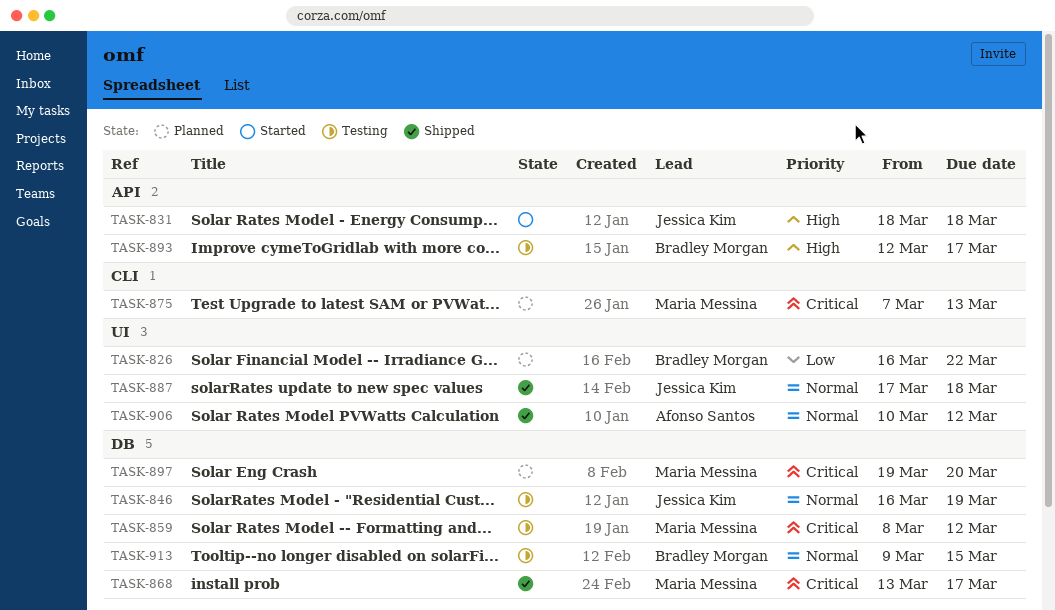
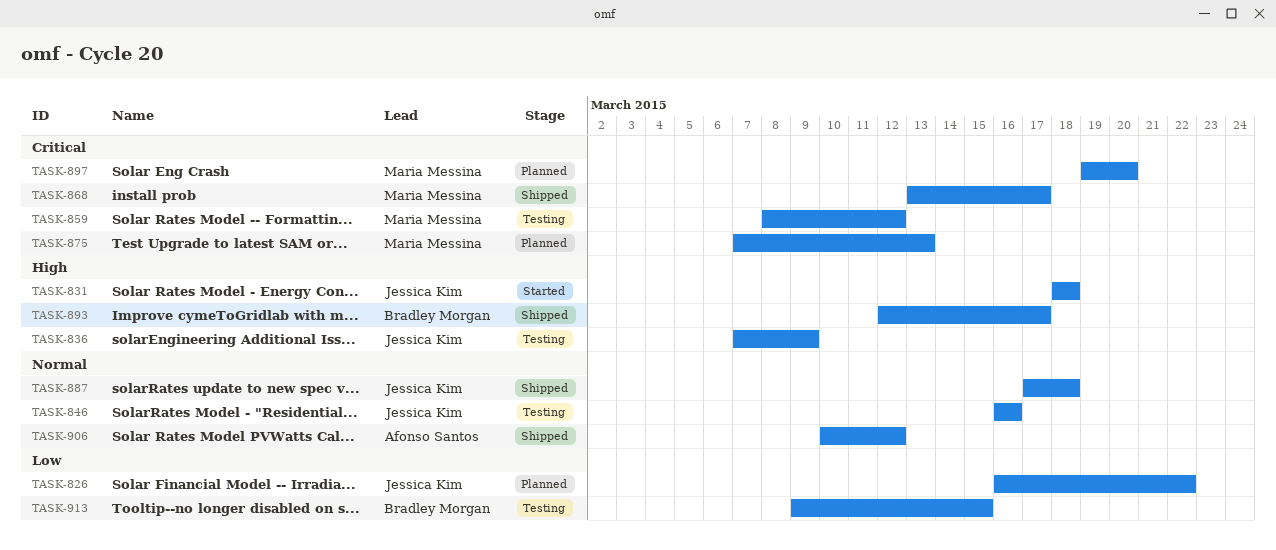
TASK-826, owner: Bradley Morgan -> Jessica Kim
TASK-836: none -> present
TASK-846, due: Mar 19 -> Mar 16
TASK-893, status: Testing -> Shipped
TASK-913, priority: Normal -> Low

